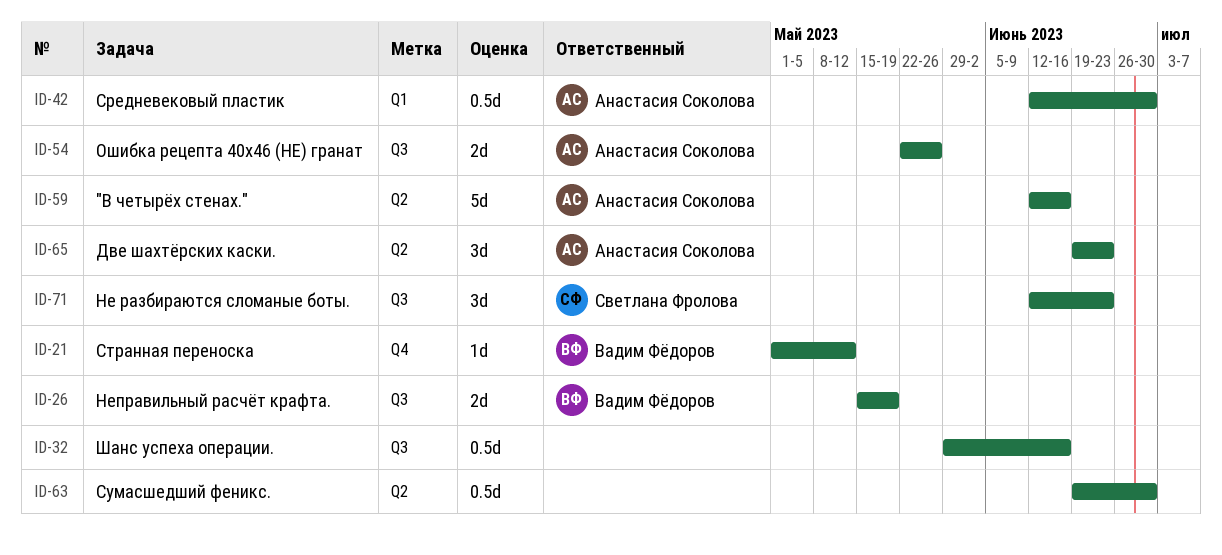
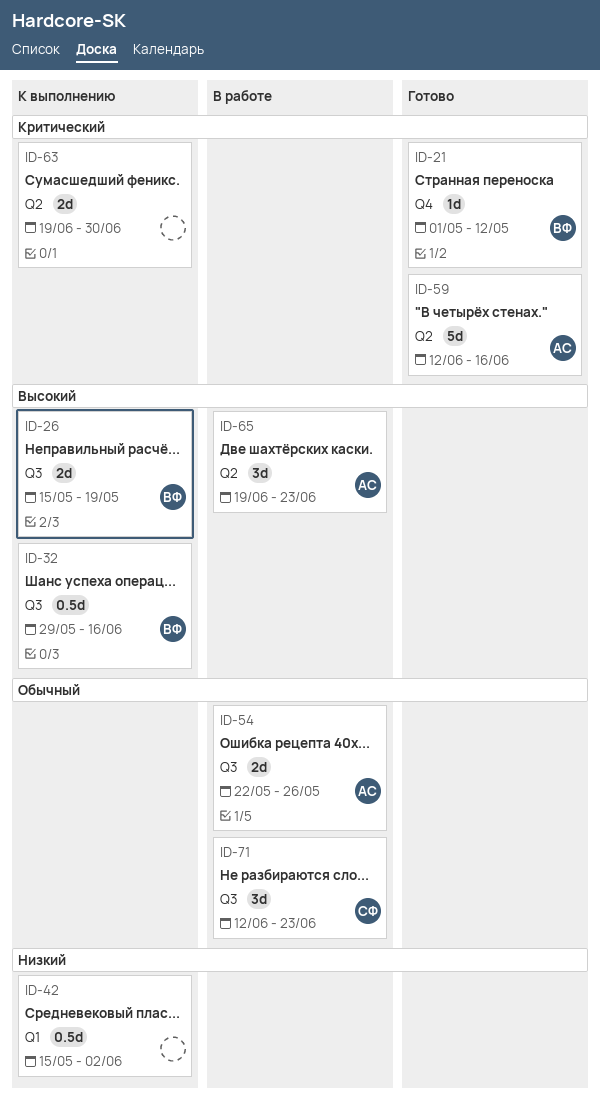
ID-32, owner: none -> Вадим Фёдоров
ID-42, owner: Анастасия Соколова -> none
ID-42, start: Jun 12 -> May 15
ID-42, due: Jun 30 -> Jun 2
ID-63, estimate: 0.5d -> 2d

